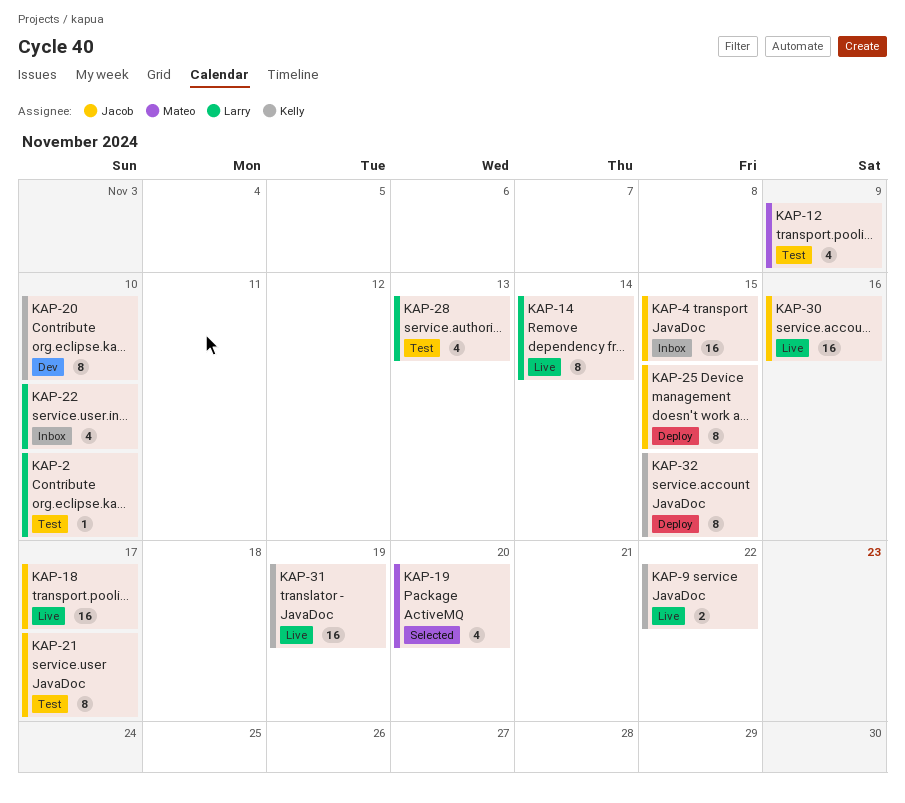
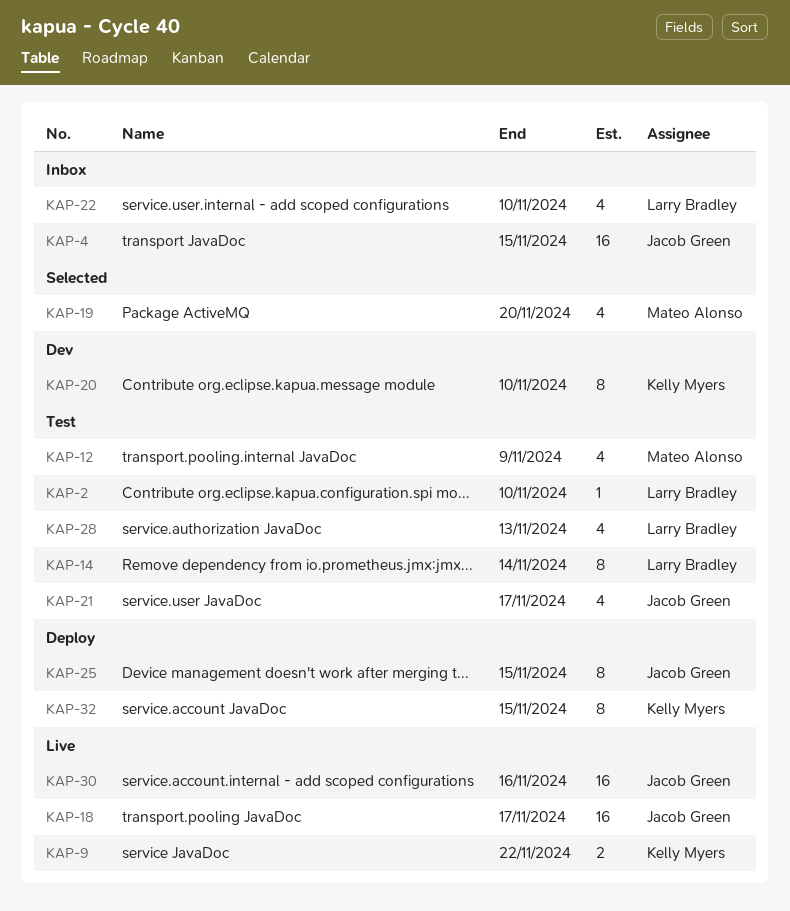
KAP-14, status: Live -> Test
KAP-21, estimate: 8 -> 4
KAP-31: present -> none

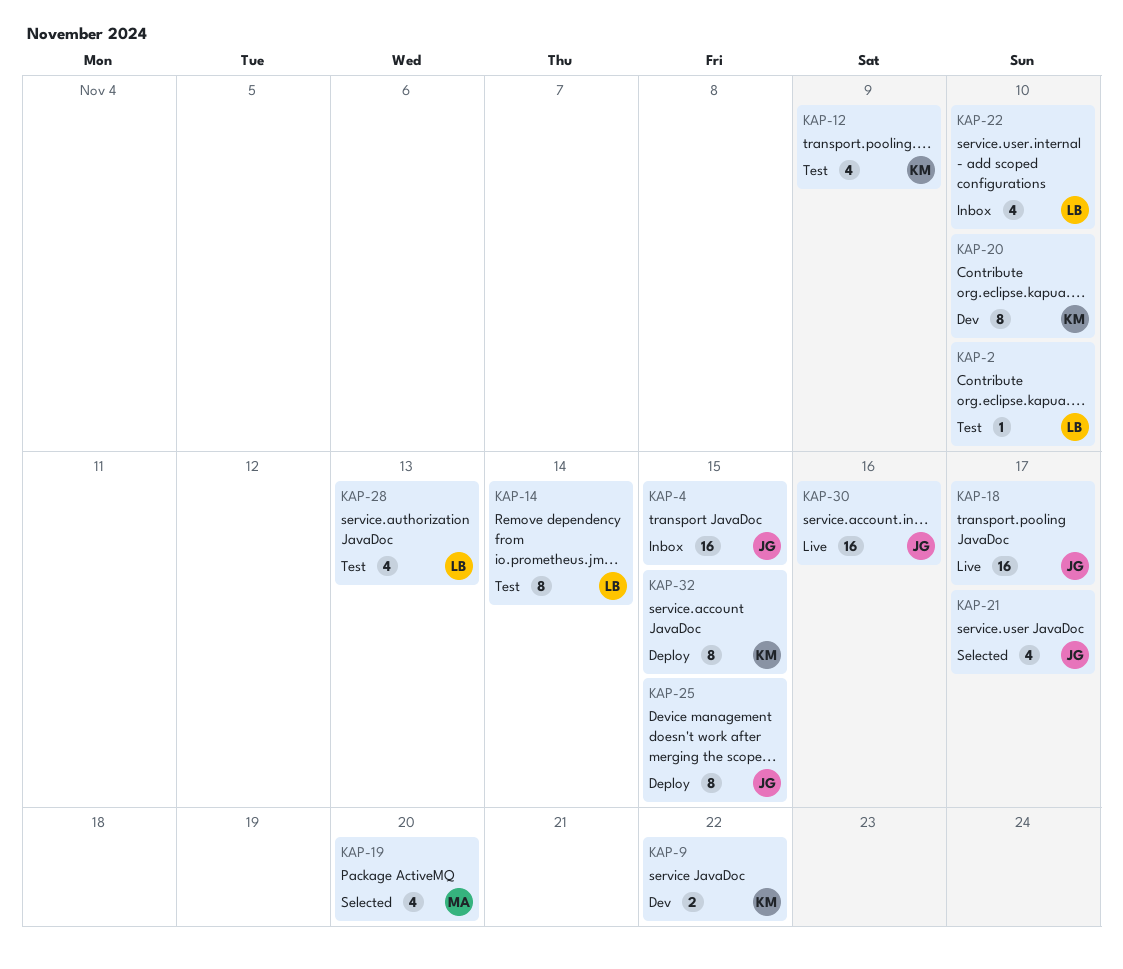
KAP-9, status: Live -> Dev
KAP-12, owner: Mateo Alonso -> Kelly Myers
KAP-21, status: Test -> Selected

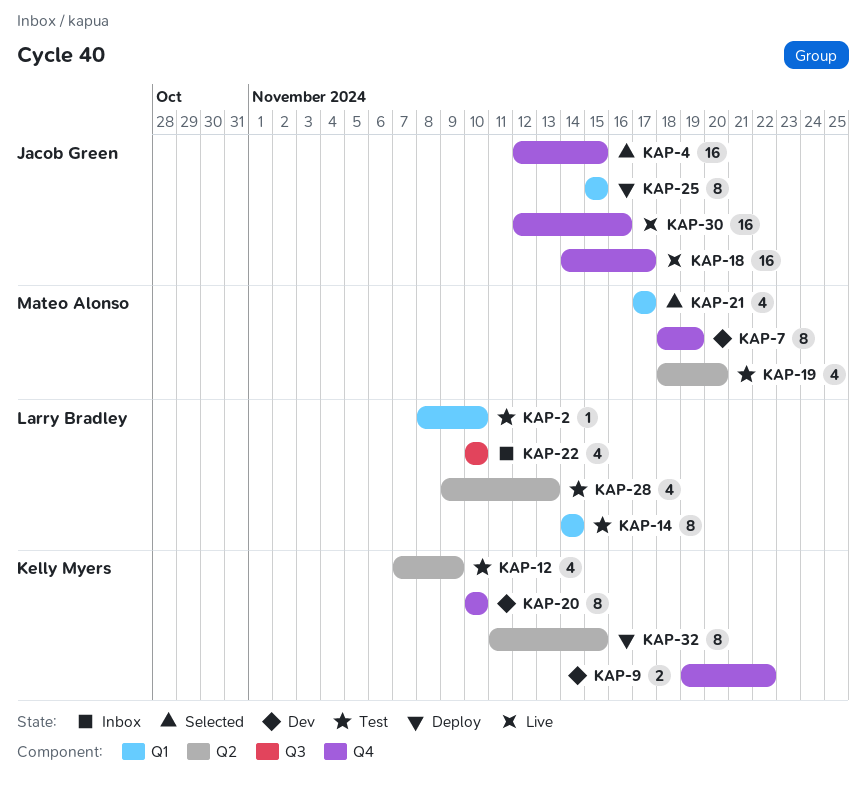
KAP-4, status: Inbox -> Selected
KAP-7: none -> present
KAP-19, status: Selected -> Test
KAP-21, owner: Jacob Green -> Mateo Alonso

